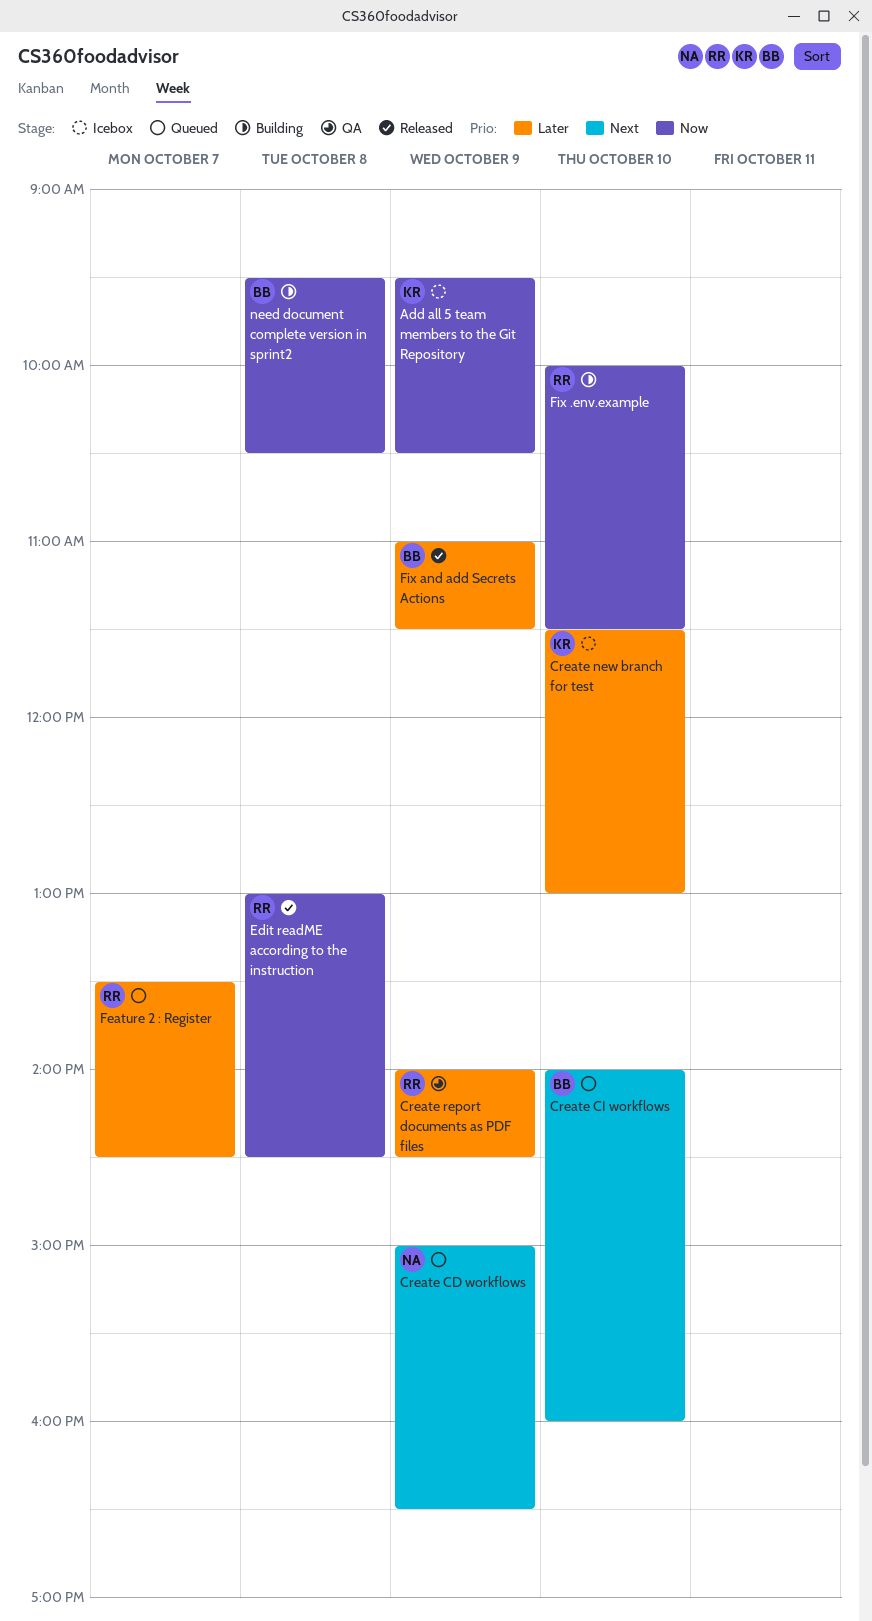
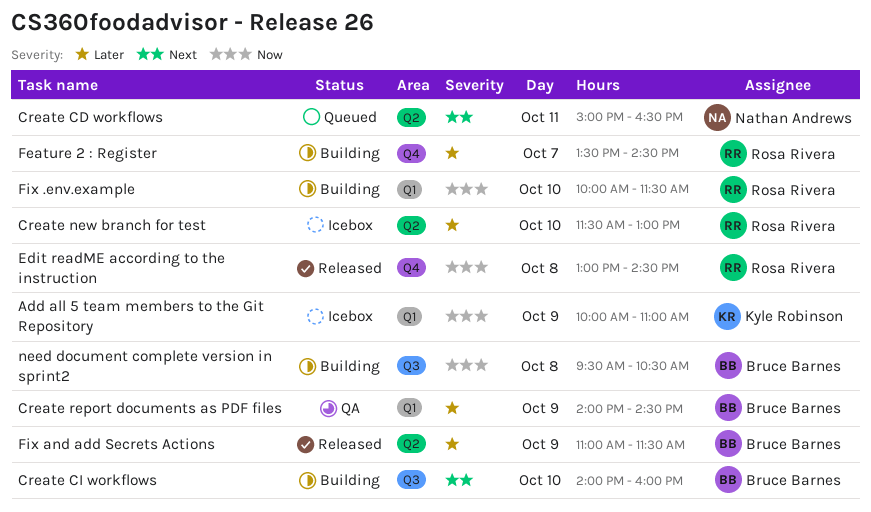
Add all 5 team members to the Git Repository, begins: 09:30 -> 10:00
Add all 5 team members to the Git Repository, ends: 10:30 -> 11:00
Create CD workflows, day: Oct 9 -> Oct 11
Create CI workflows, status: Queued -> Building
Create new branch for test, owner: Kyle Robinson -> Rosa Rivera
Create report documents as PDF files, owner: Rosa Rivera -> Bruce Barnes
Feature 2 : Register, status: Queued -> Building

